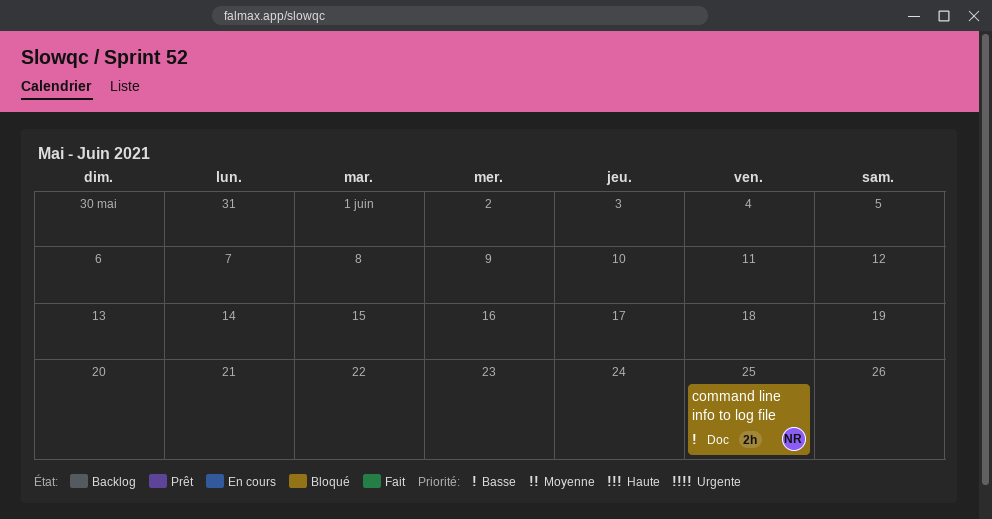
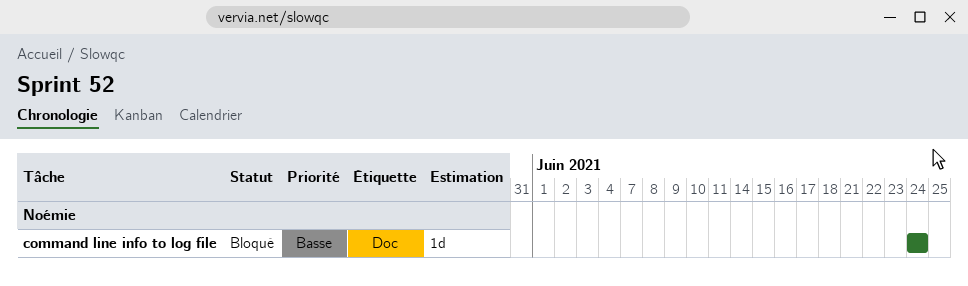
command line info to log file, estimate: 2h -> 1d
command line info to log file, due: Jun 25 -> Jun 24

